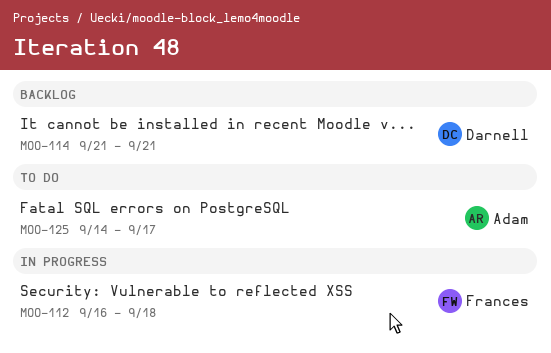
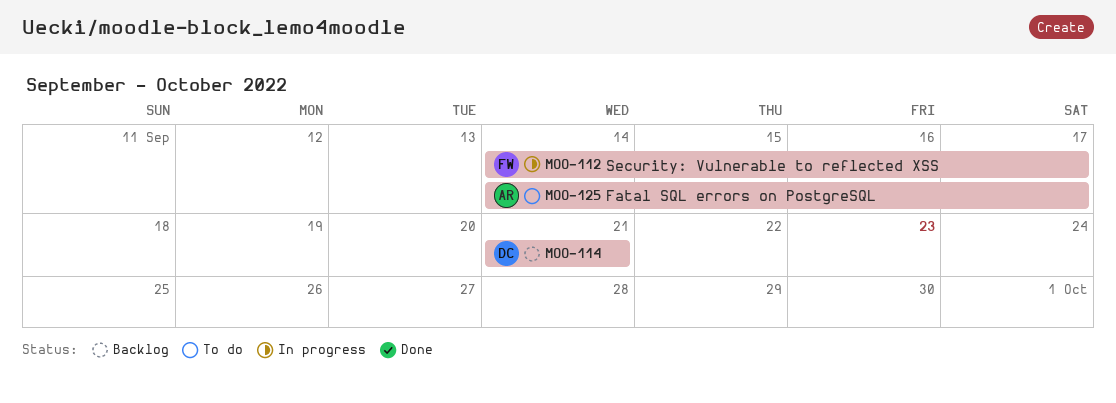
MOO-112, start: Sep 16 -> Sep 14
MOO-112, due: Sep 18 -> Sep 17

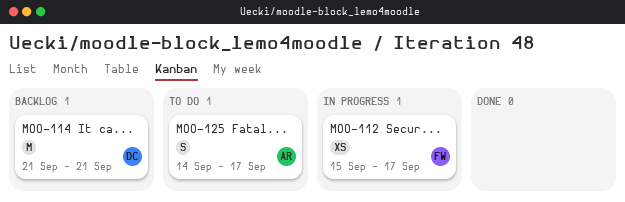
MOO-112, start: Sep 14 -> Sep 15

